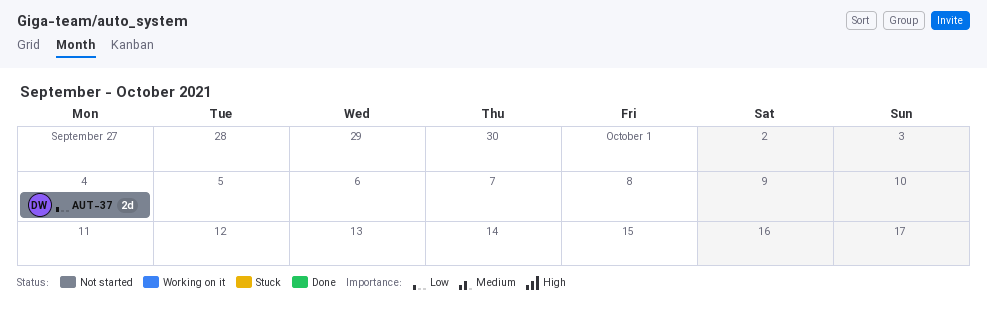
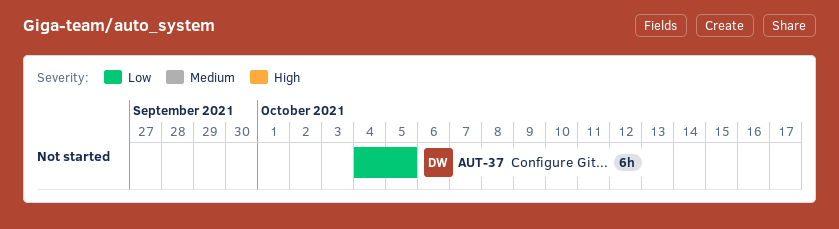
AUT-37, estimate: 2d -> 6h
AUT-37, due: Oct 4 -> Oct 5

